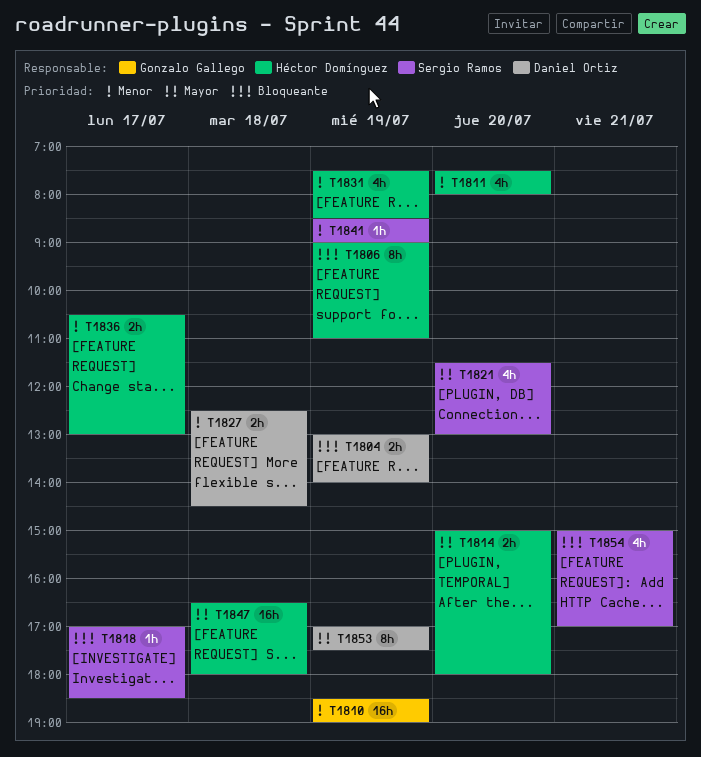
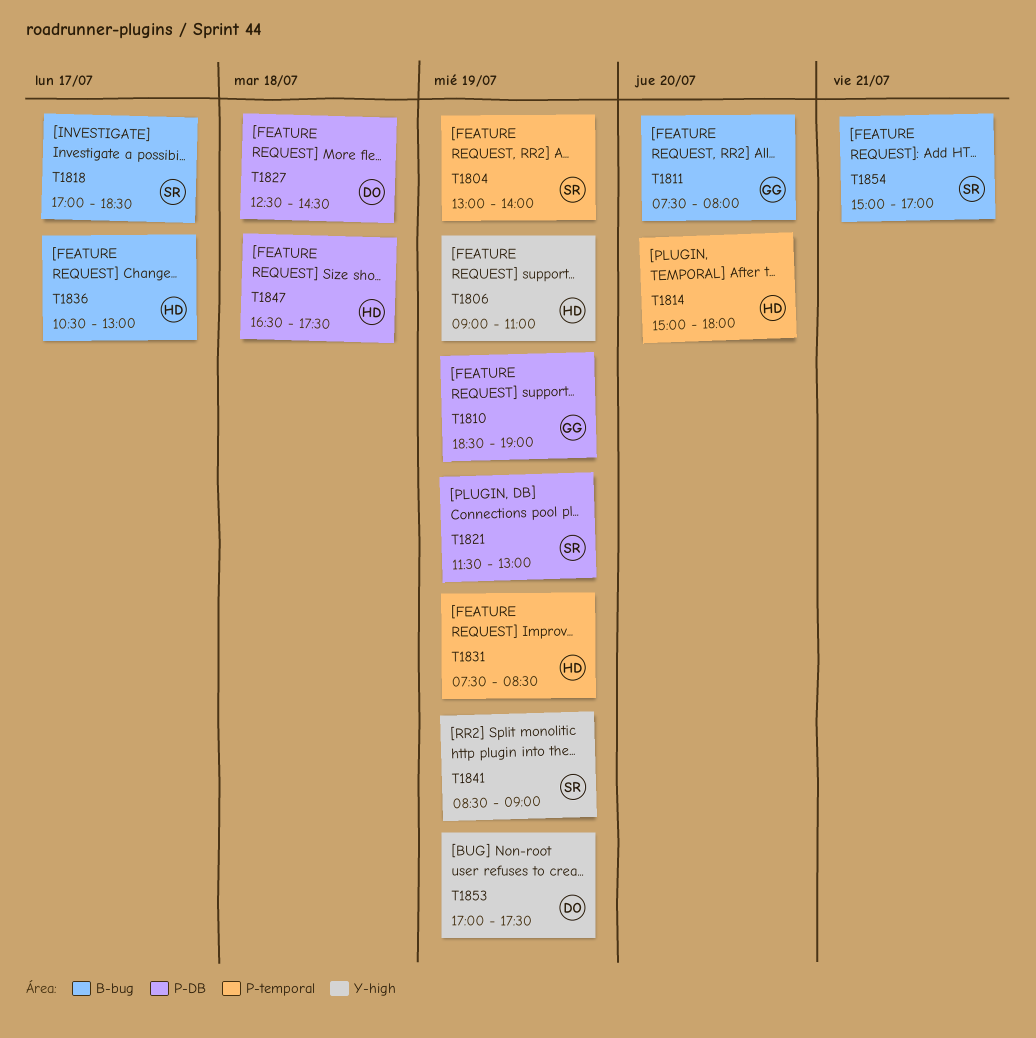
T1804, owner: Daniel Ortiz -> Sergio Ramos
T1811, owner: Héctor Domínguez -> Gonzalo Gallego
T1821, day: Jul 20 -> Jul 19
T1847, ends: 18:00 -> 17:30

